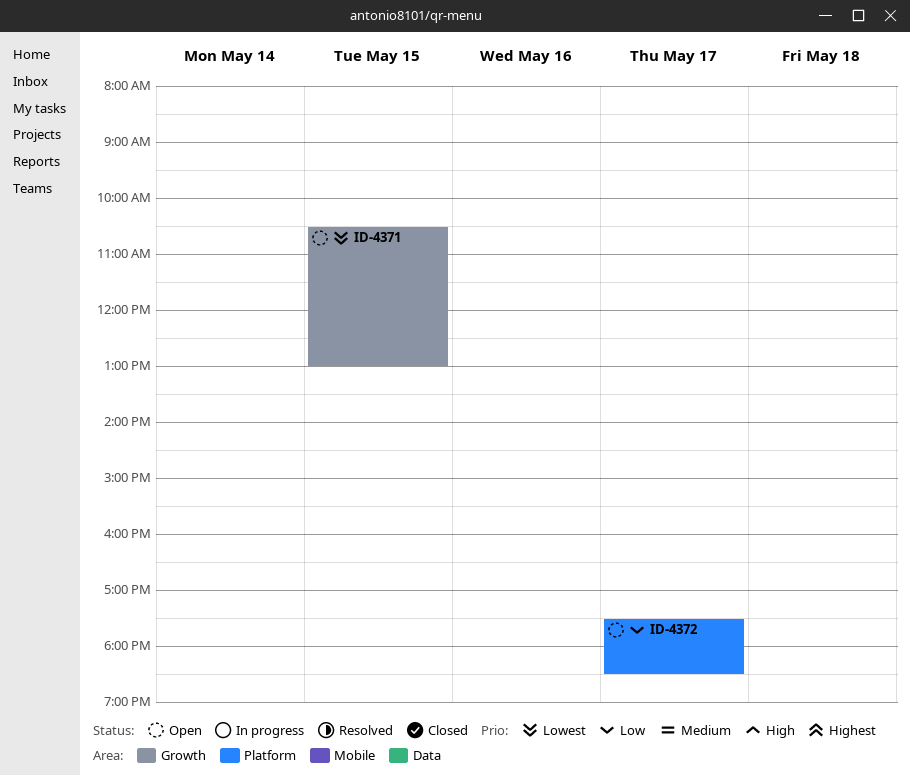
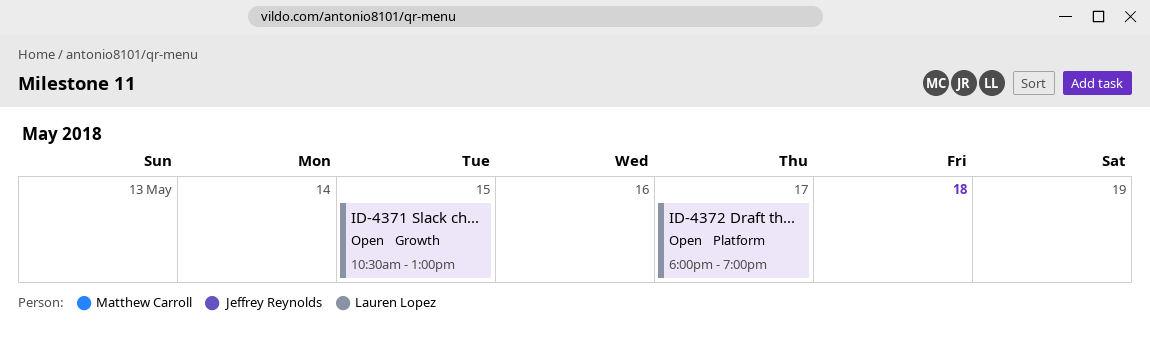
ID-4372, begins: 17:30 -> 18:00
ID-4372, ends: 18:30 -> 19:00

